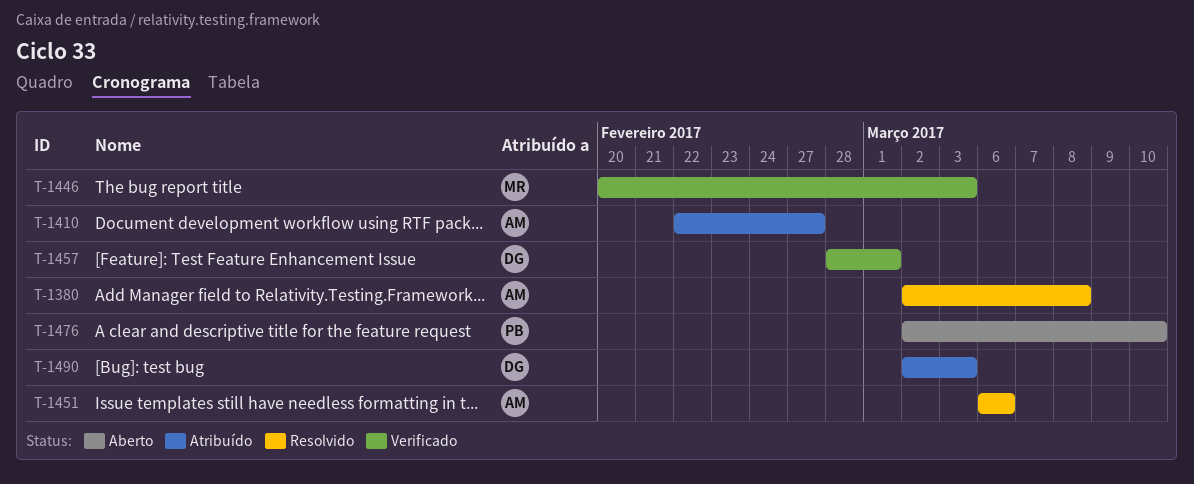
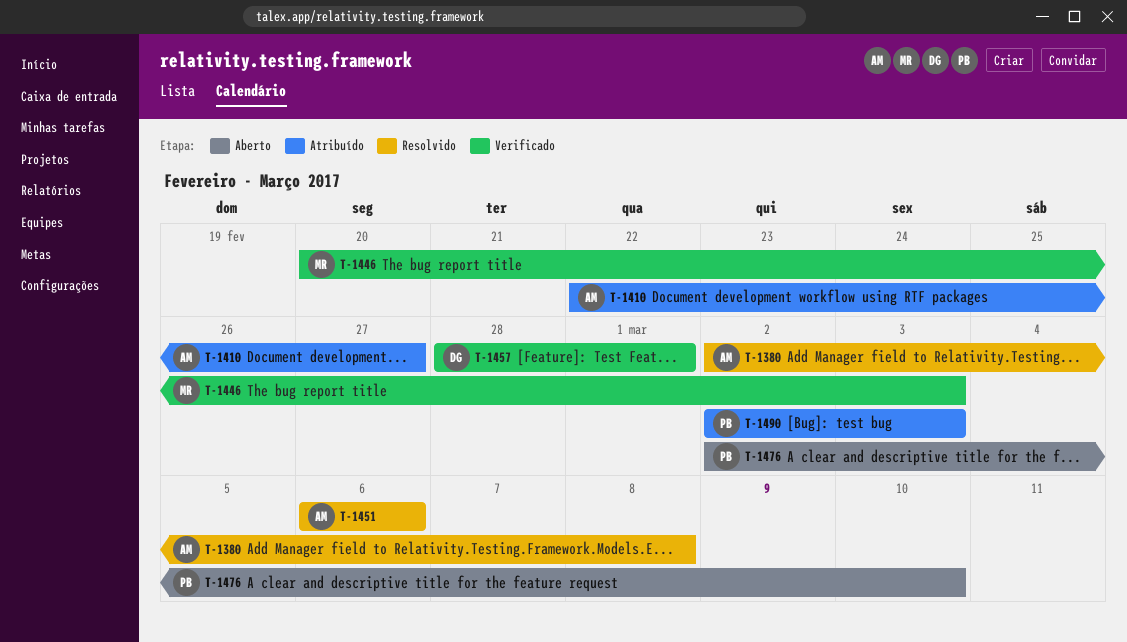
T-1490, owner: DG -> PB

